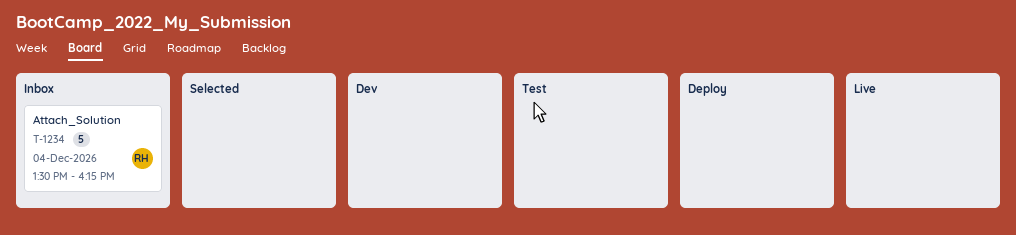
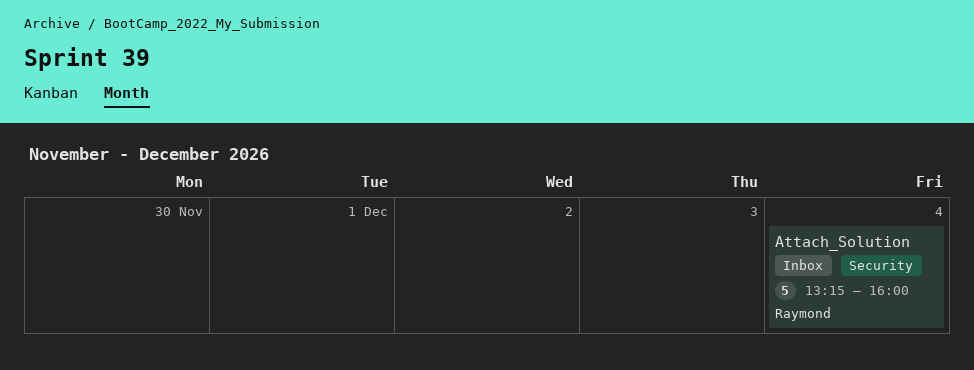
Attach_Solution, begins: 13:30 -> 13:15
Attach_Solution, ends: 16:15 -> 16:00

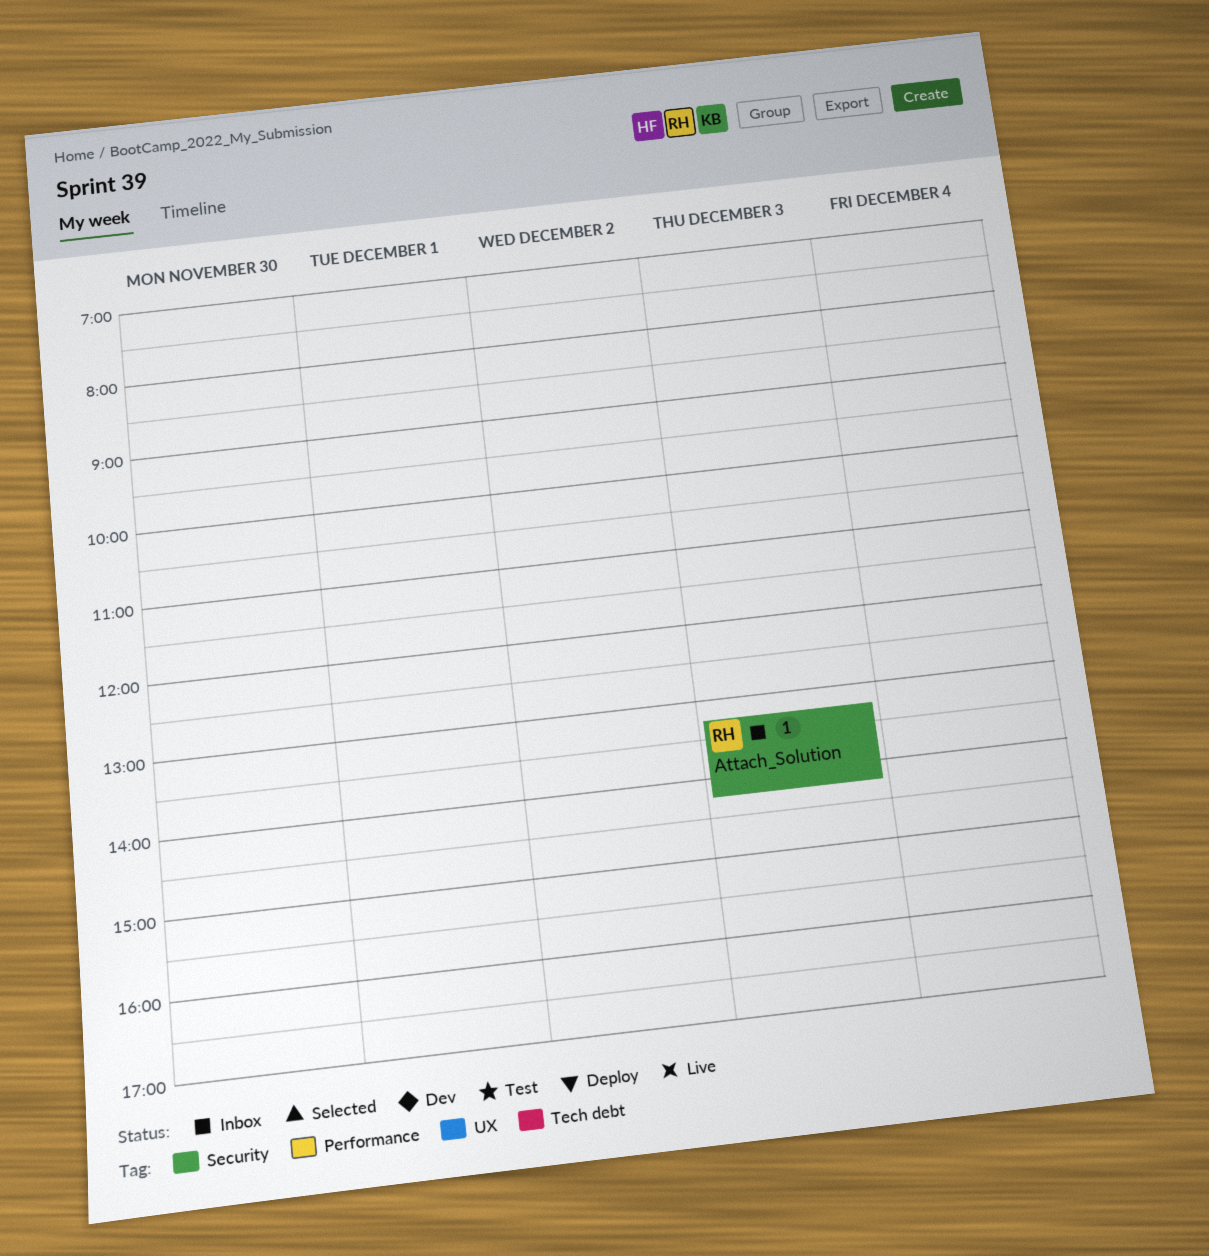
Attach_Solution, estimate: 5 -> 1
Attach_Solution, day: Dec 4 -> Dec 3
Attach_Solution, ends: 16:00 -> 14:15

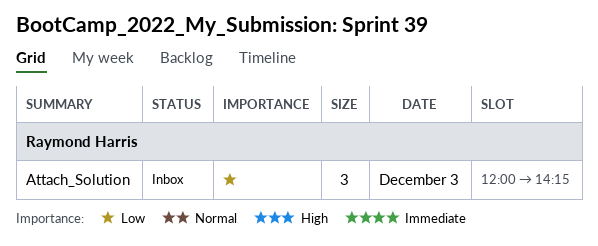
Attach_Solution, estimate: 1 -> 3
Attach_Solution, begins: 13:15 -> 12:00

